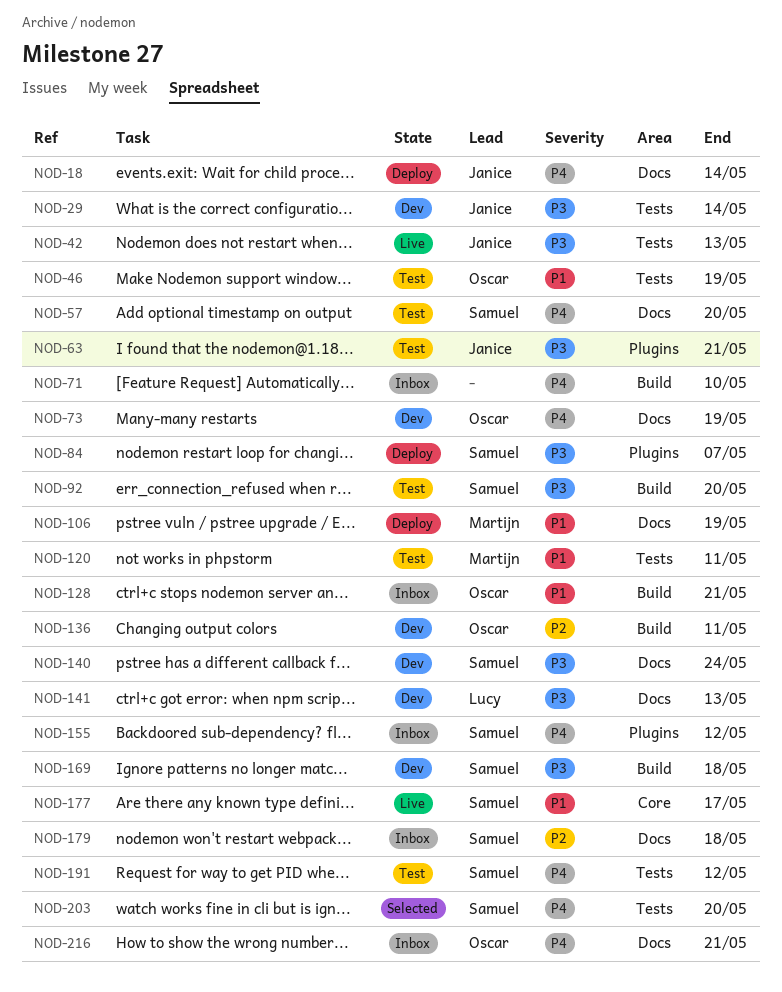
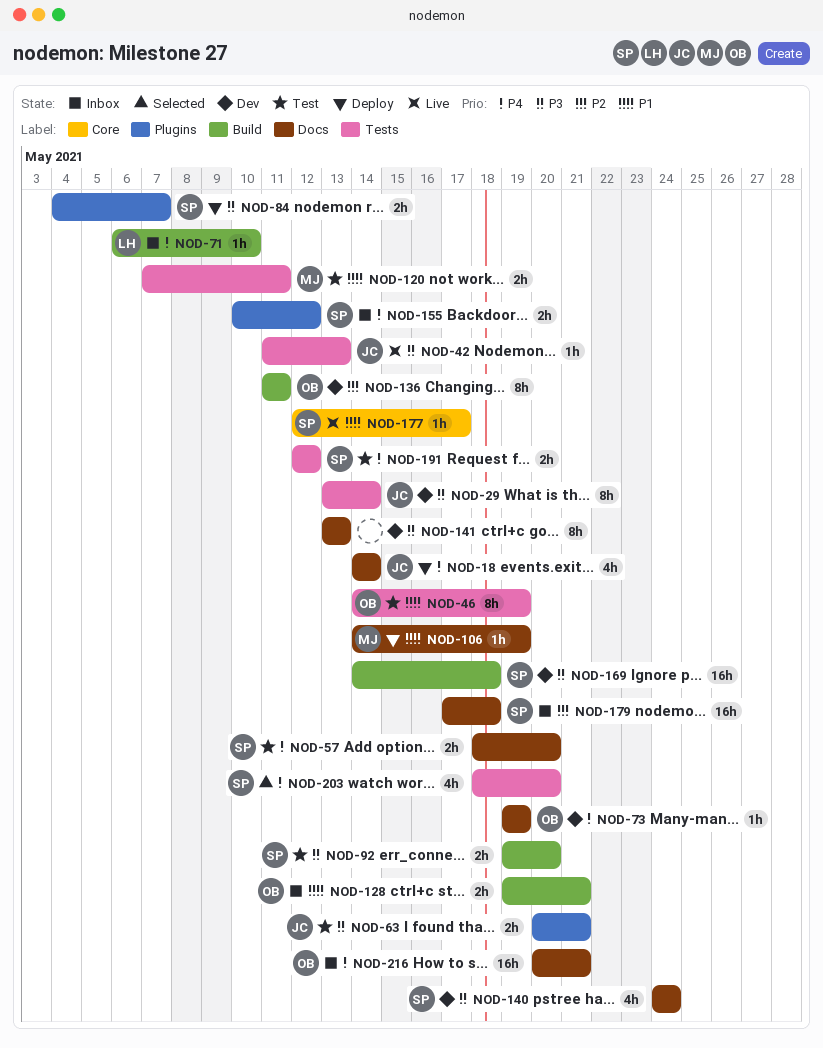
NOD-71, owner: none -> Lucy
NOD-141, owner: Lucy -> none

